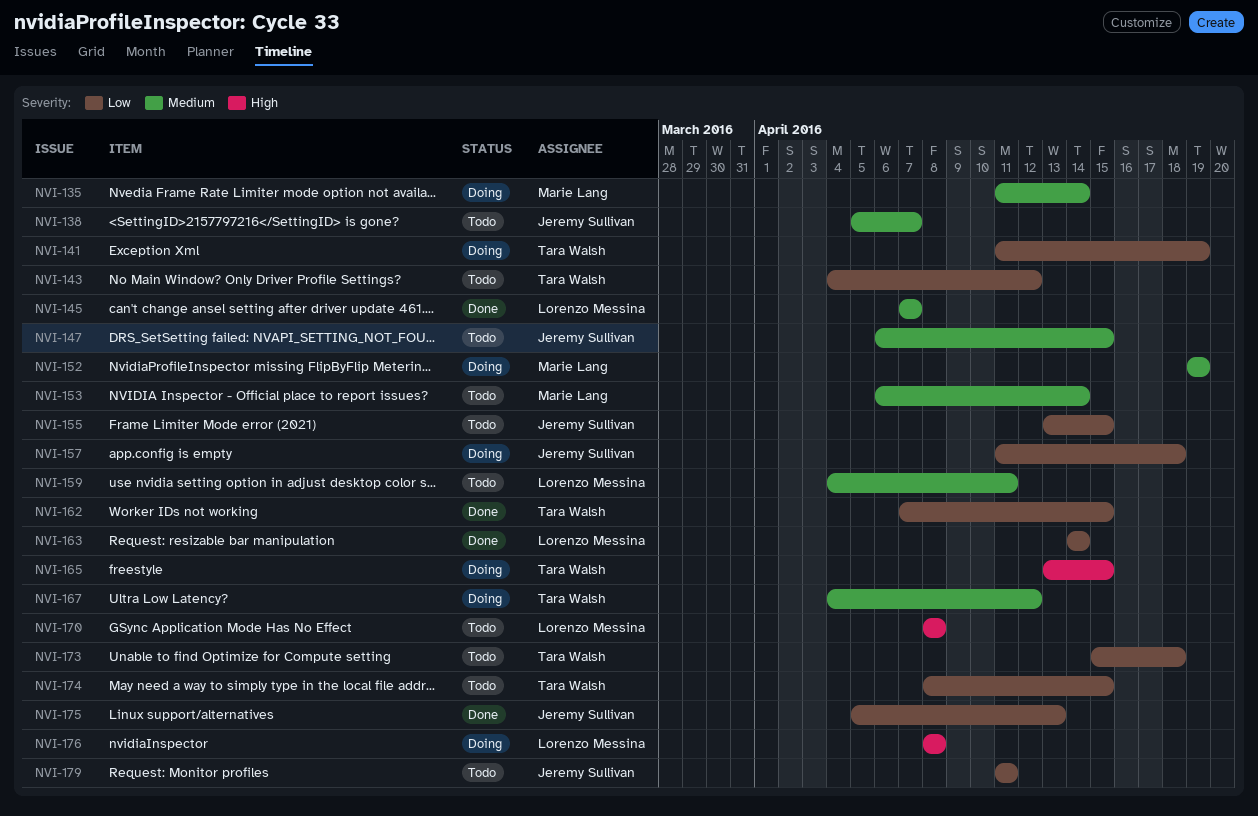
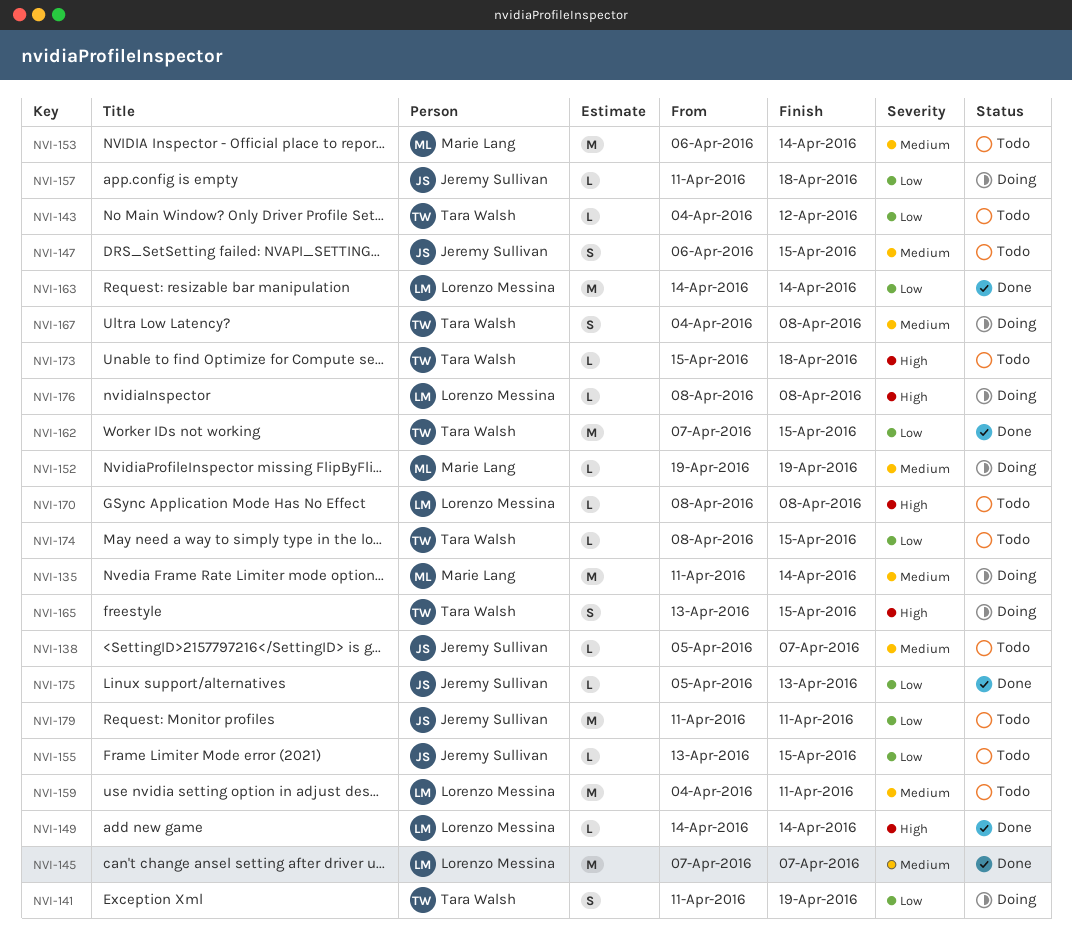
NVI-149: none -> present
NVI-167, due: Apr 12 -> Apr 8
NVI-173, priority: Low -> High

